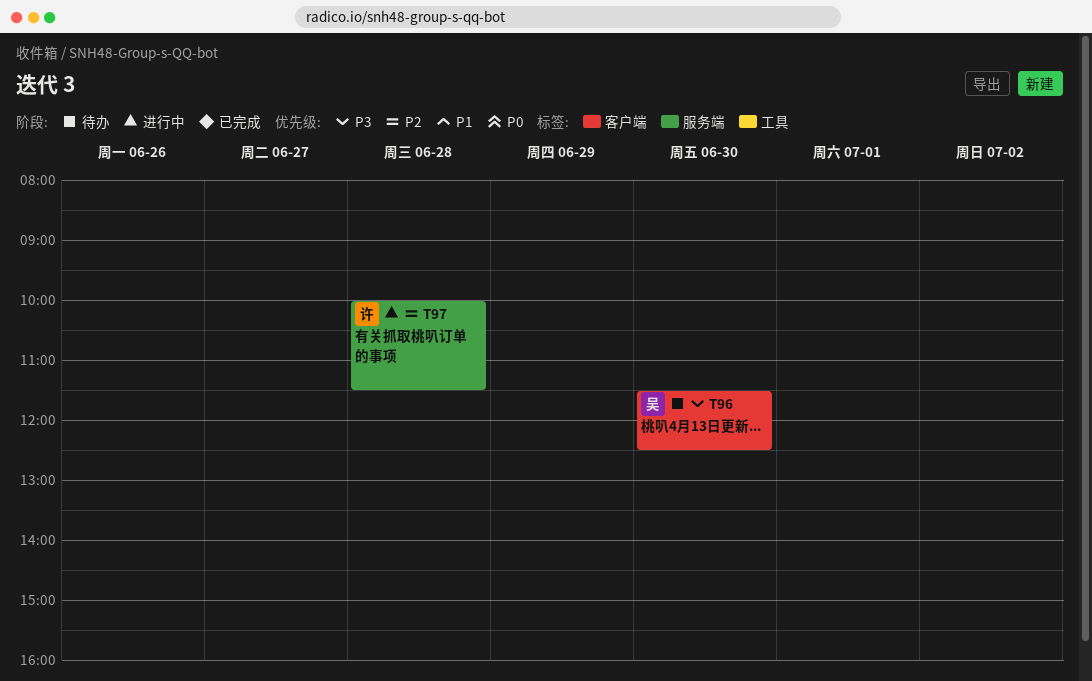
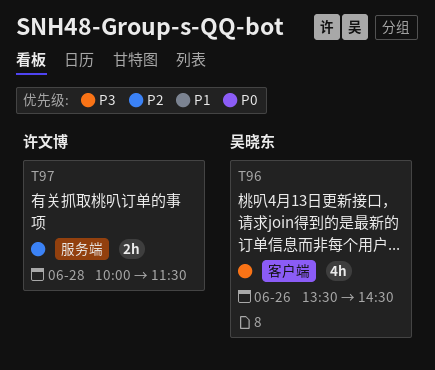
T96, day: Jun 30 -> Jun 26
T96, begins: 11:30 -> 13:30
T96, ends: 12:30 -> 14:30

